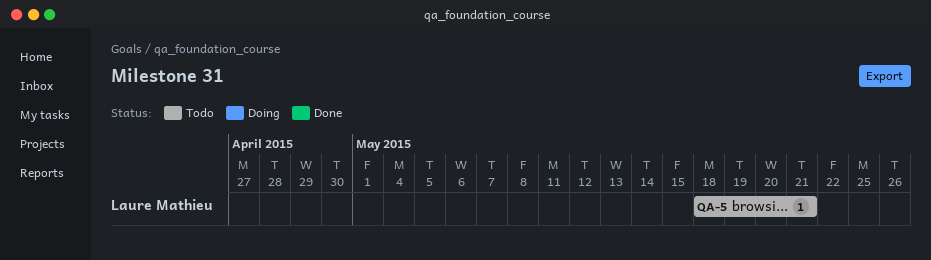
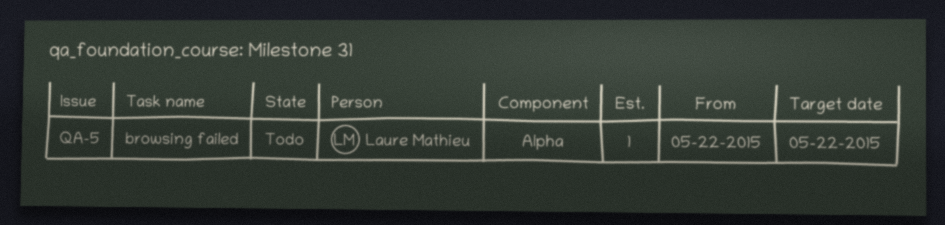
QA-5, start: May 18 -> May 22
QA-5, due: May 21 -> May 22

